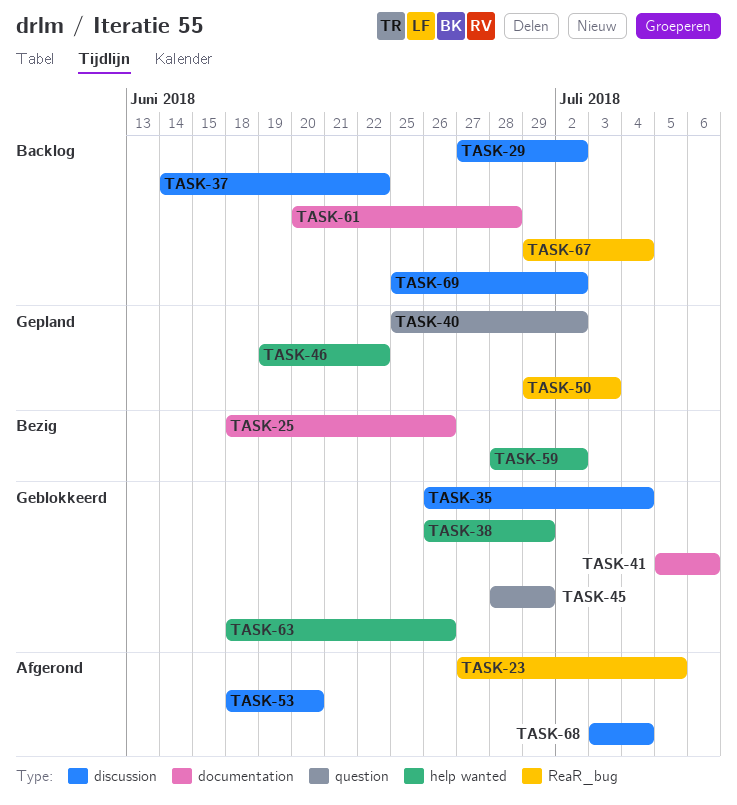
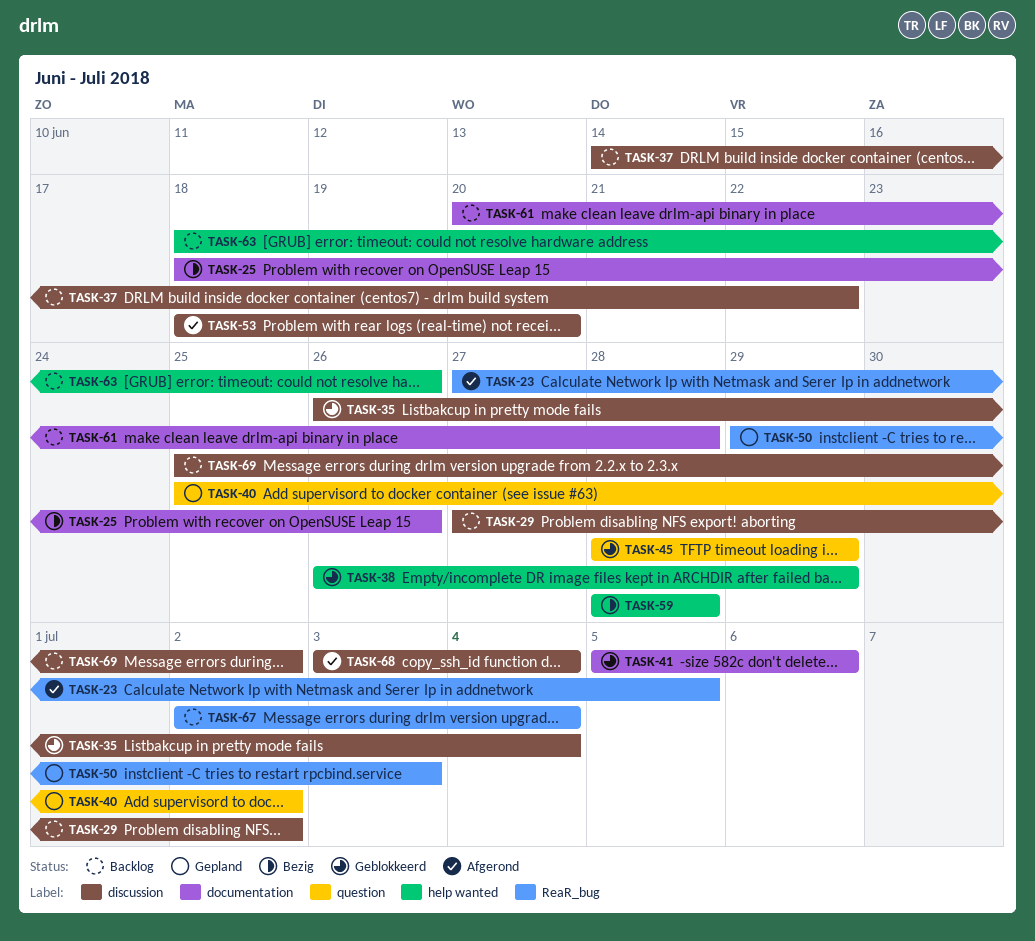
TASK-46: present -> none
TASK-59, due: Jul 2 -> Jun 28
TASK-63, status: Geblokkeerd -> Backlog
TASK-67, start: Jun 29 -> Jul 2

